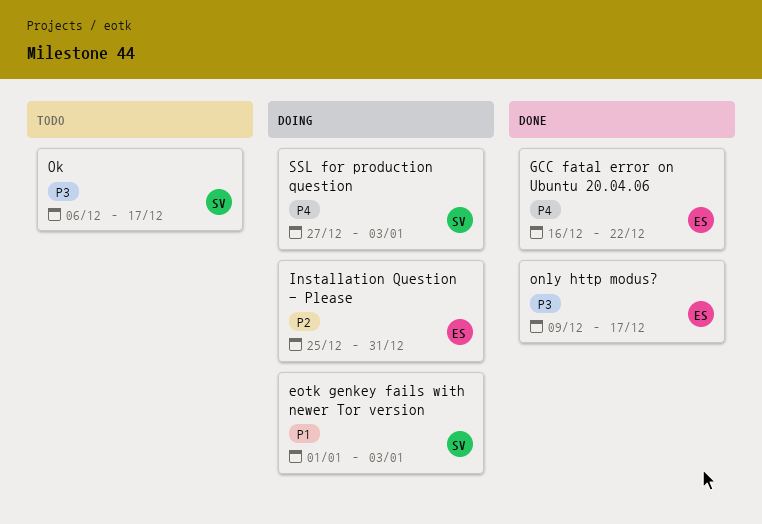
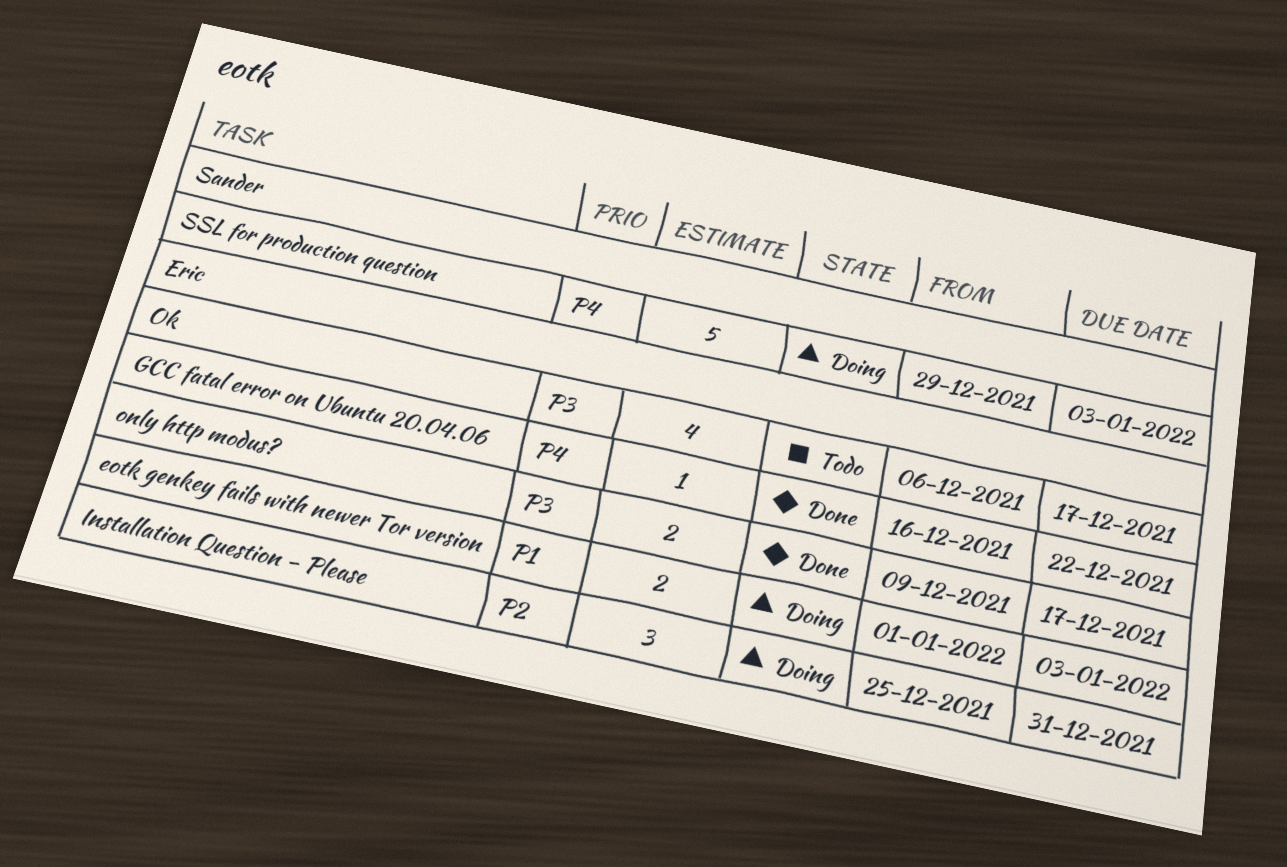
eotk genkey fails with newer Tor version, owner: Sander -> Eric
Ok, owner: Sander -> Eric
SSL for production question, start: Dec 27 -> Dec 29

